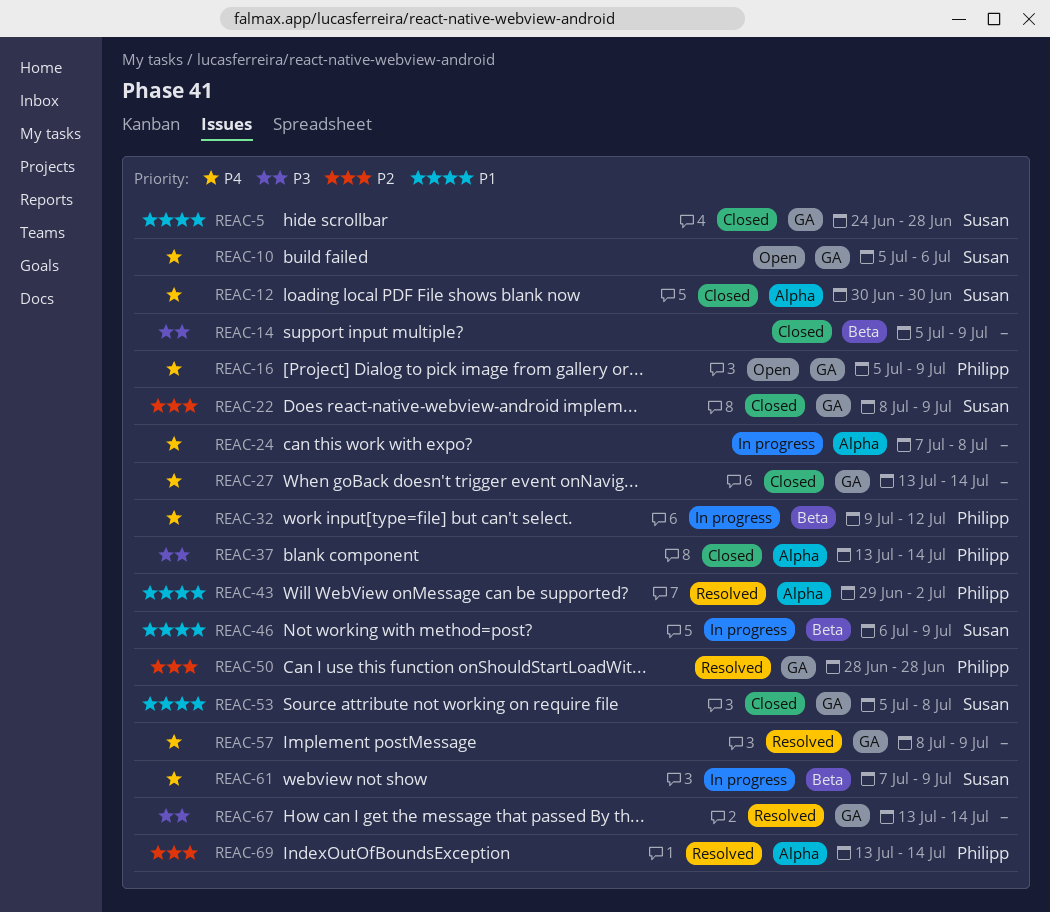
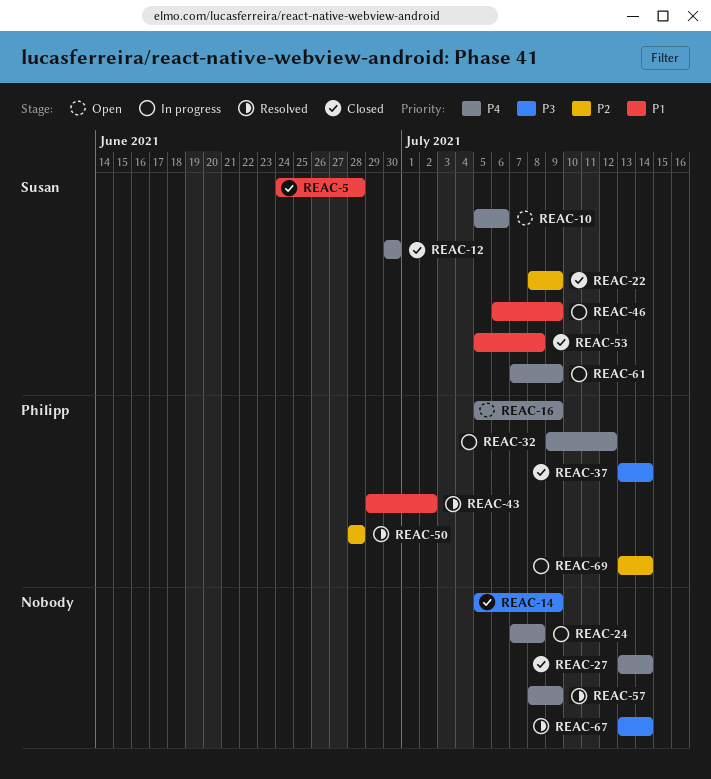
REAC-69, status: Resolved -> In progress

